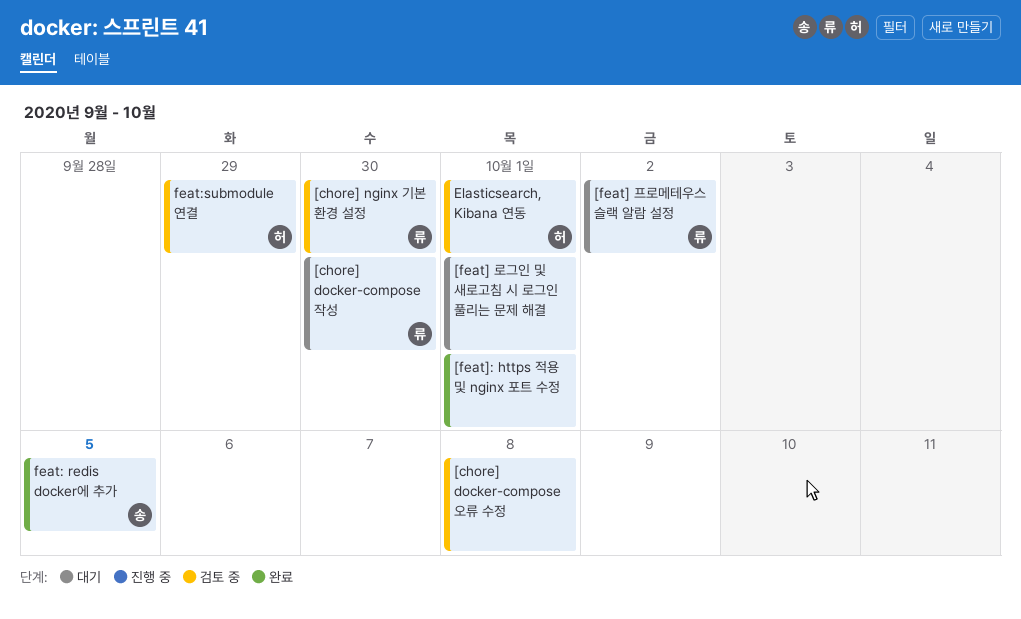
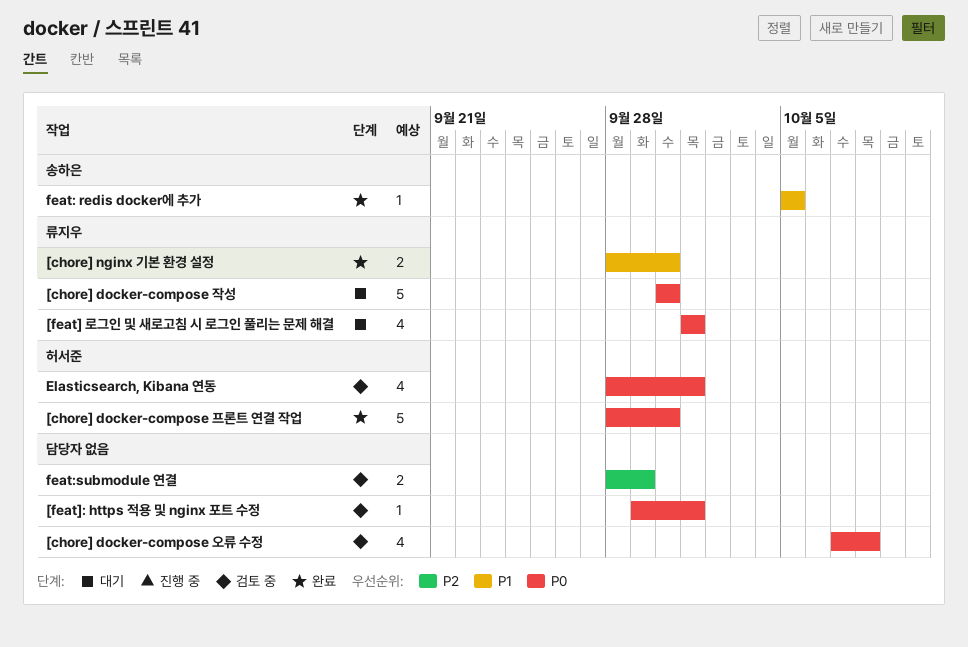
[chore] docker-compose 프론트 연결 작업: none -> present
[chore] nginx 기본 환경 설정, status: 검토 중 -> 완료
[feat] 로그인 및 새로고침 시 로그인 풀리는 문제 해결, owner: none -> 류지우
[feat] 프로메테우스 슬랙 알람 설정: present -> none
[feat]: https 적용 및 nginx 포트 수정, status: 완료 -> 검토 중
feat:submodule 연결, owner: 허서준 -> none

